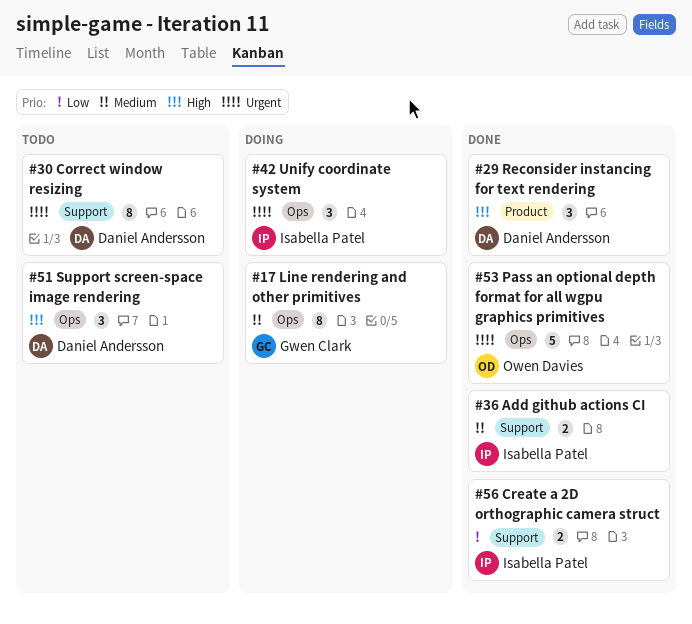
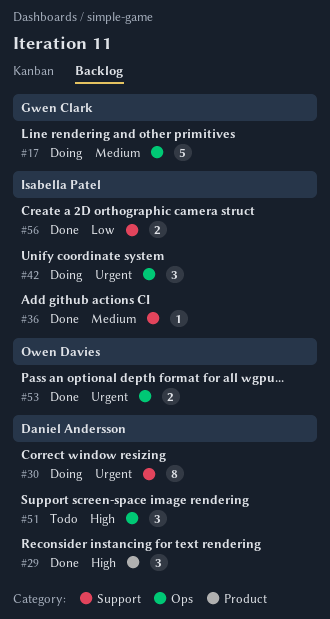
#17, estimate: 8 -> 5
#30, status: Todo -> Doing
#36, estimate: 2 -> 1
#53, estimate: 5 -> 2

